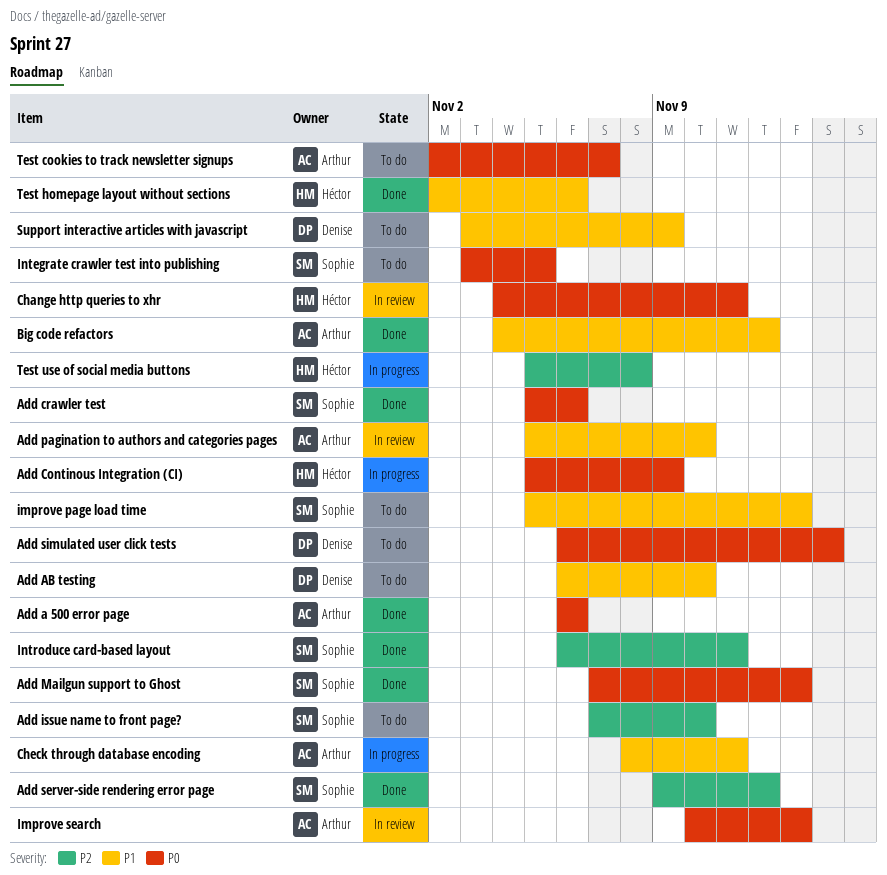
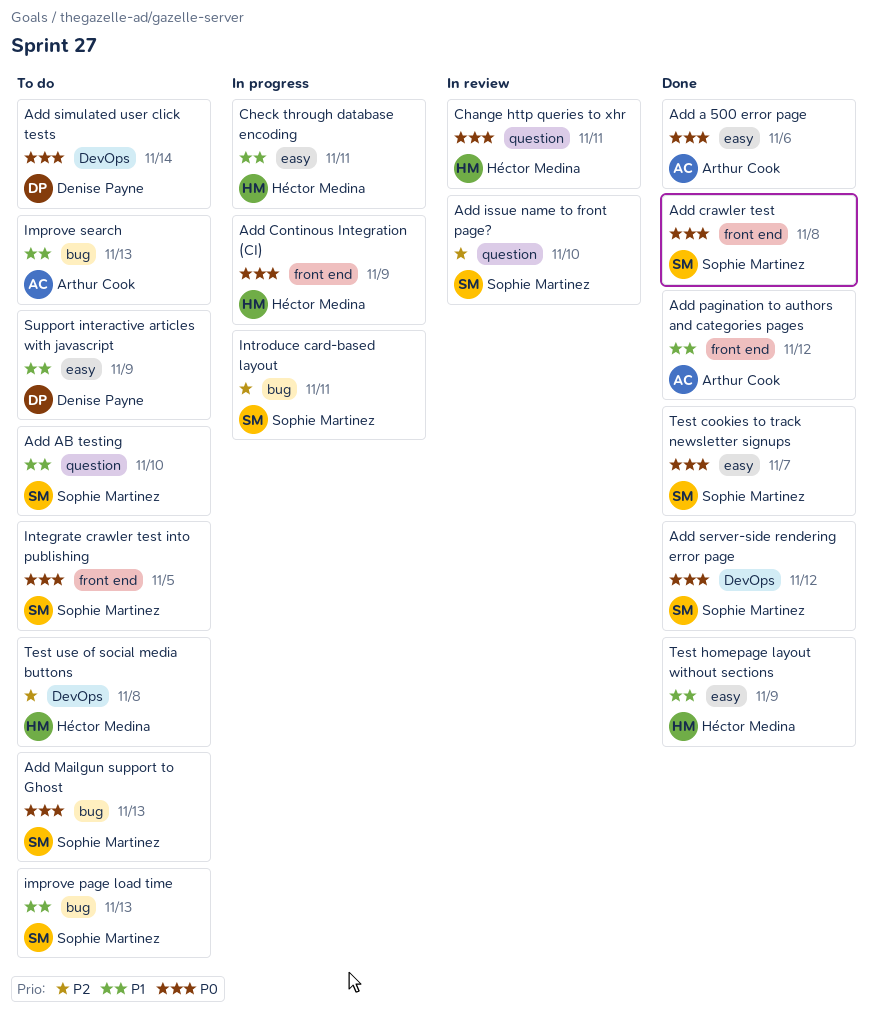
Add AB testing, owner: Denise Payne -> Sophie Martinez
Add crawler test, due: Nov 6 -> Nov 8
Add issue name to front page?, status: To do -> In review
Add Mailgun support to Ghost, status: Done -> To do
Add pagination to authors and categories pages, status: In review -> Done
Add pagination to authors and categories pages, due: Nov 10 -> Nov 12
Add server-side rendering error page, priority: P2 -> P0
Big code refactors: present -> none
Check through database encoding, owner: Arthur Cook -> Héctor Medina
Improve search, status: In review -> To do
Improve search, priority: P0 -> P1
Introduce card-based layout, status: Done -> In progress
Test cookies to track newsletter signups, status: To do -> Done
Test cookies to track newsletter signups, owner: Arthur Cook -> Sophie Martinez
Test homepage layout without sections, due: Nov 6 -> Nov 9
Test use of social media buttons, status: In progress -> To do

